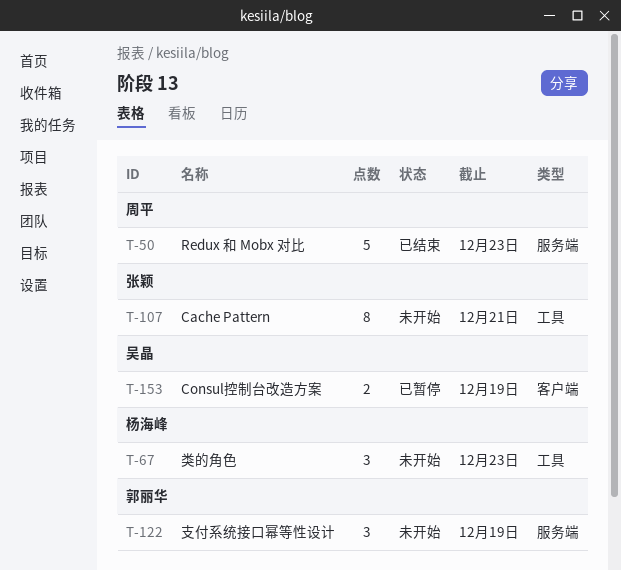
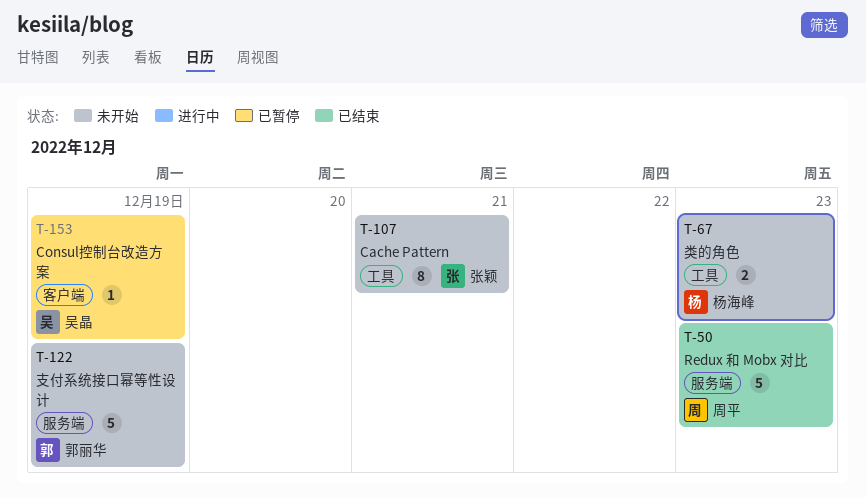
T-67, estimate: 3 -> 2
T-122, estimate: 3 -> 5
T-153, estimate: 2 -> 1

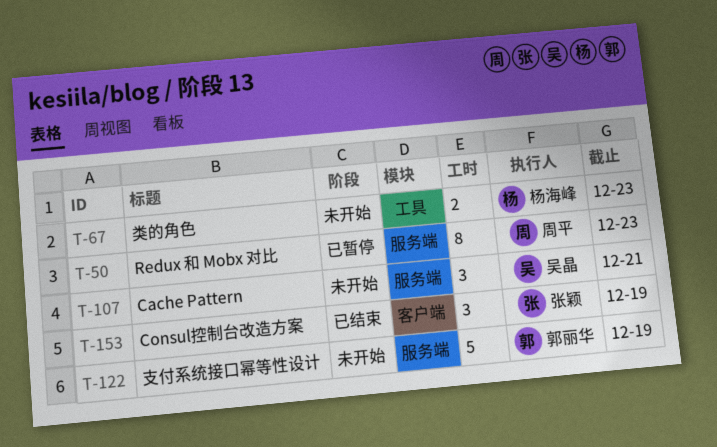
T-50, status: 已结束 -> 已暂停
T-50, estimate: 5 -> 8
T-107, owner: 张颖 -> 吴晶
T-107, label: 工具 -> 服务端
T-107, estimate: 8 -> 3
T-153, status: 已暂停 -> 已结束
T-153, owner: 吴晶 -> 张颖
T-153, estimate: 1 -> 3

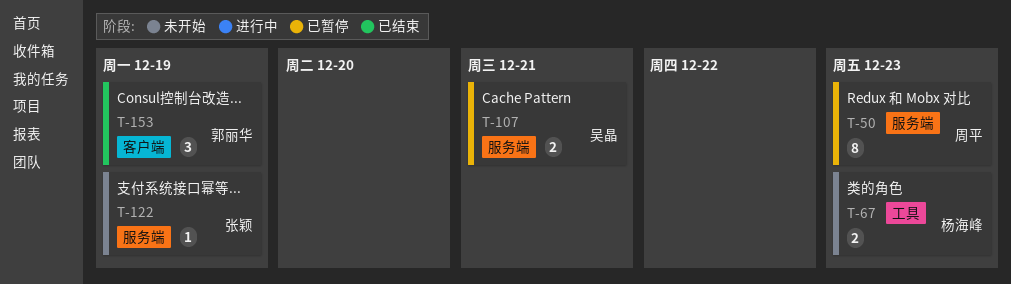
T-107, status: 未开始 -> 已暂停
T-107, estimate: 3 -> 2
T-122, owner: 郭丽华 -> 张颖
T-122, estimate: 5 -> 1
T-153, owner: 张颖 -> 郭丽华

